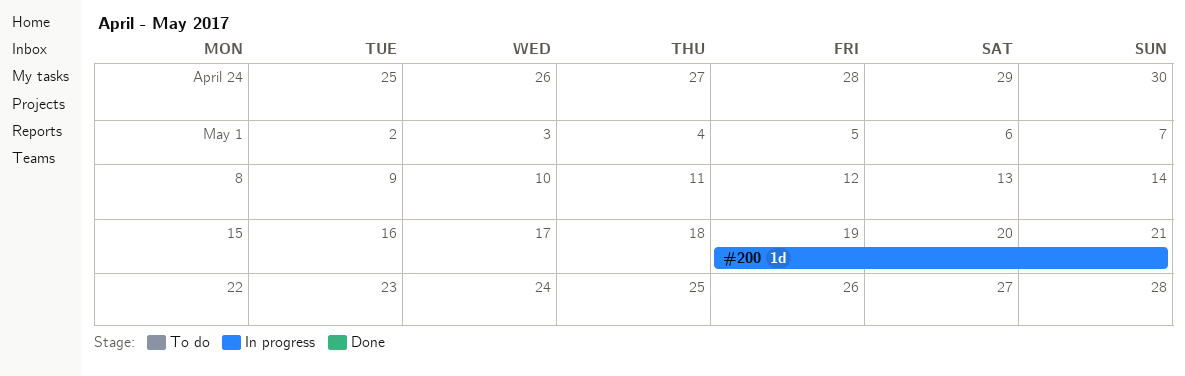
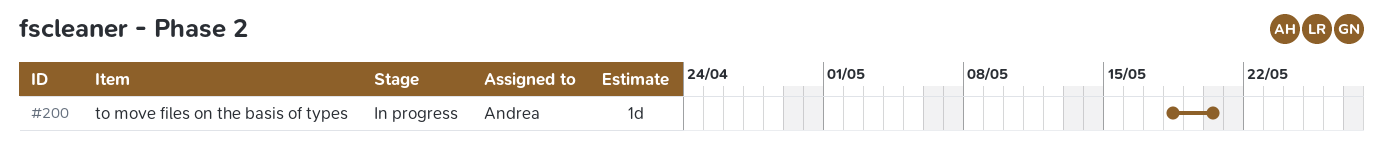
#200, start: May 19 -> May 18
#200, due: May 21 -> May 20

